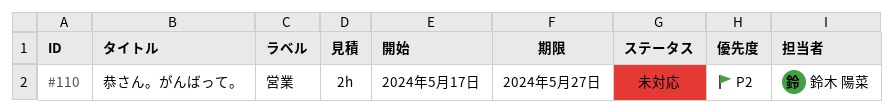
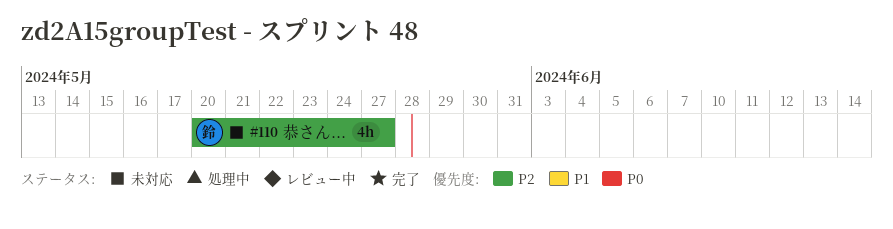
#110, estimate: 2h -> 4h
#110, start: May 17 -> May 20

